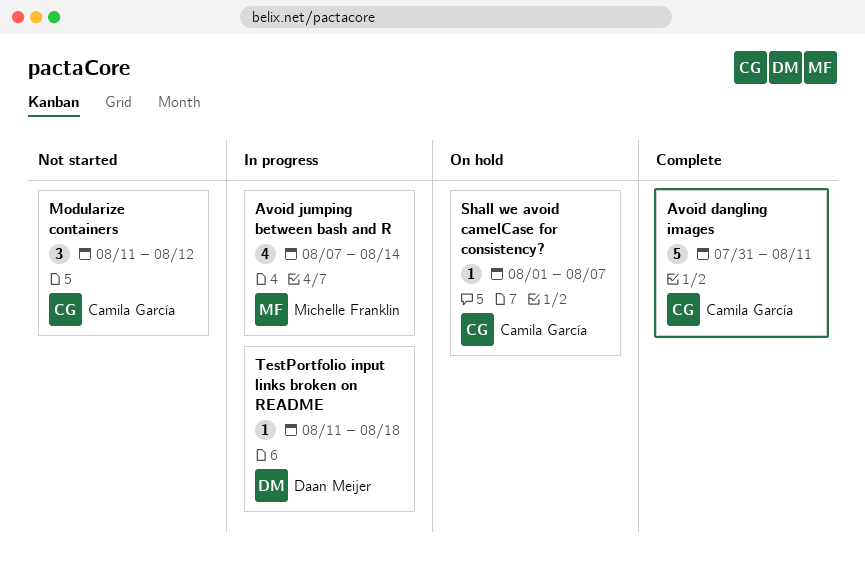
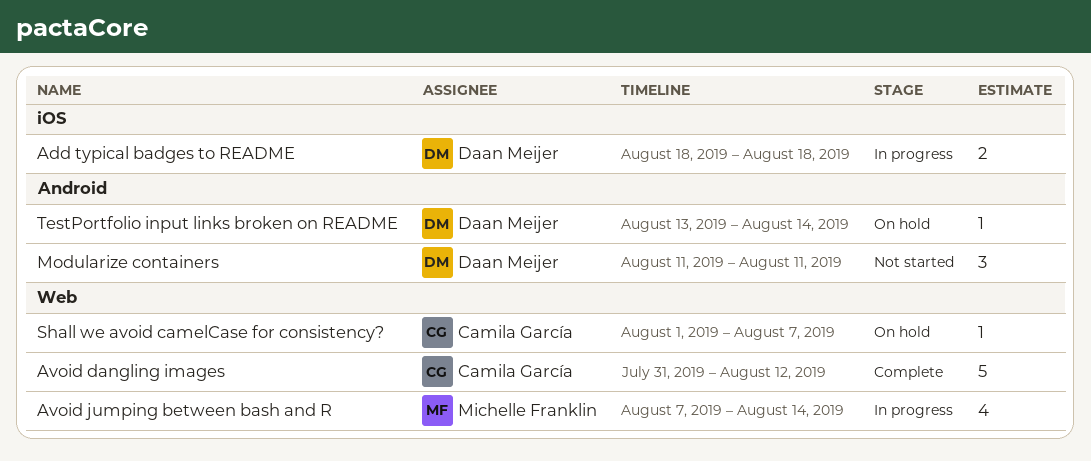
Add typical badges to README: none -> present
Avoid dangling images, due: Aug 11 -> Aug 12
Modularize containers, owner: Camila García -> Daan Meijer
Modularize containers, due: Aug 12 -> Aug 11
TestPortfolio input links broken on README, status: In progress -> On hold
TestPortfolio input links broken on README, start: Aug 11 -> Aug 13
TestPortfolio input links broken on README, due: Aug 18 -> Aug 14

